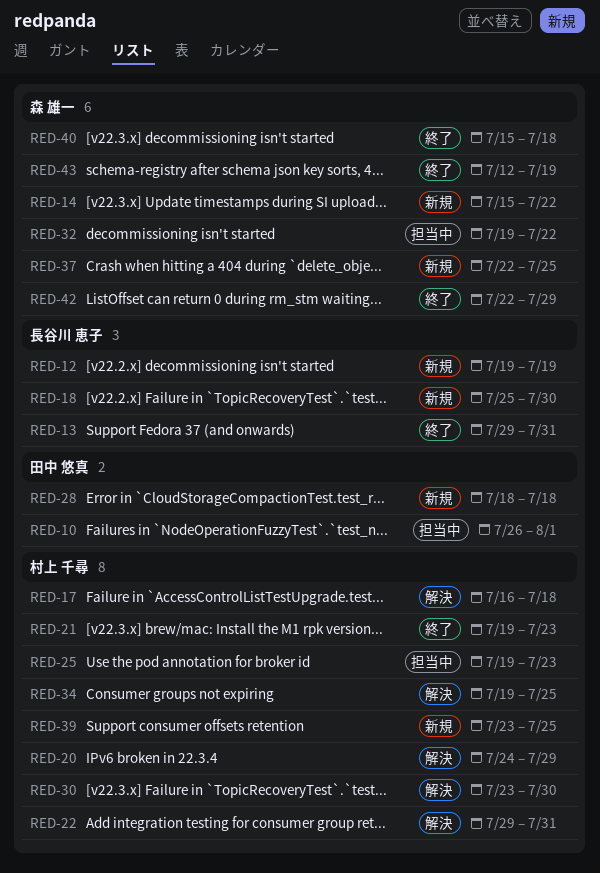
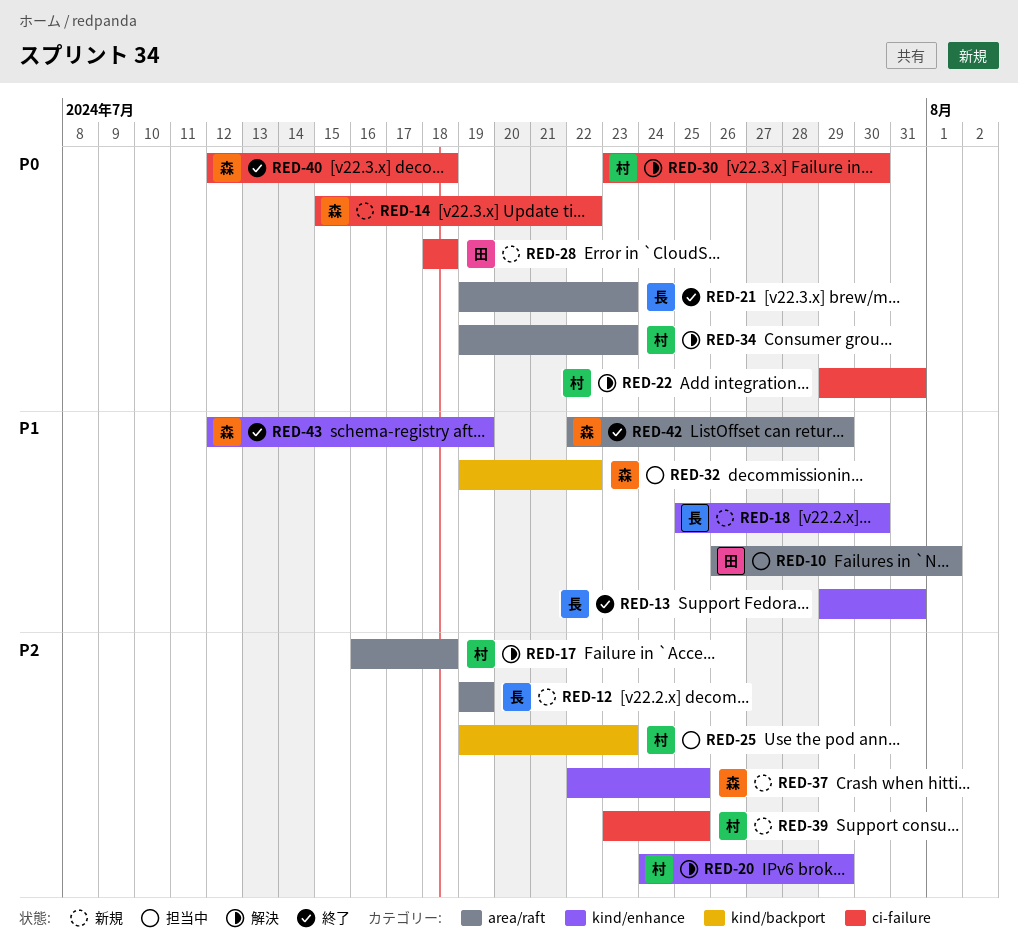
RED-21, owner: 村上 千尋 -> 長谷川 恵子
RED-34, due: Jul 25 -> Jul 23
RED-40, start: Jul 15 -> Jul 12

